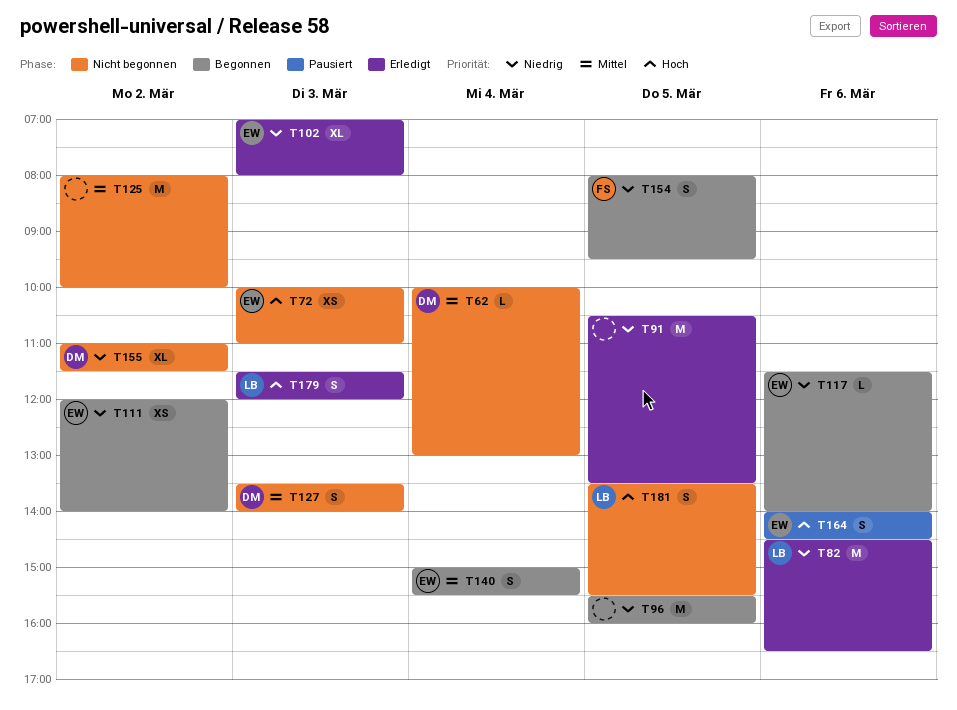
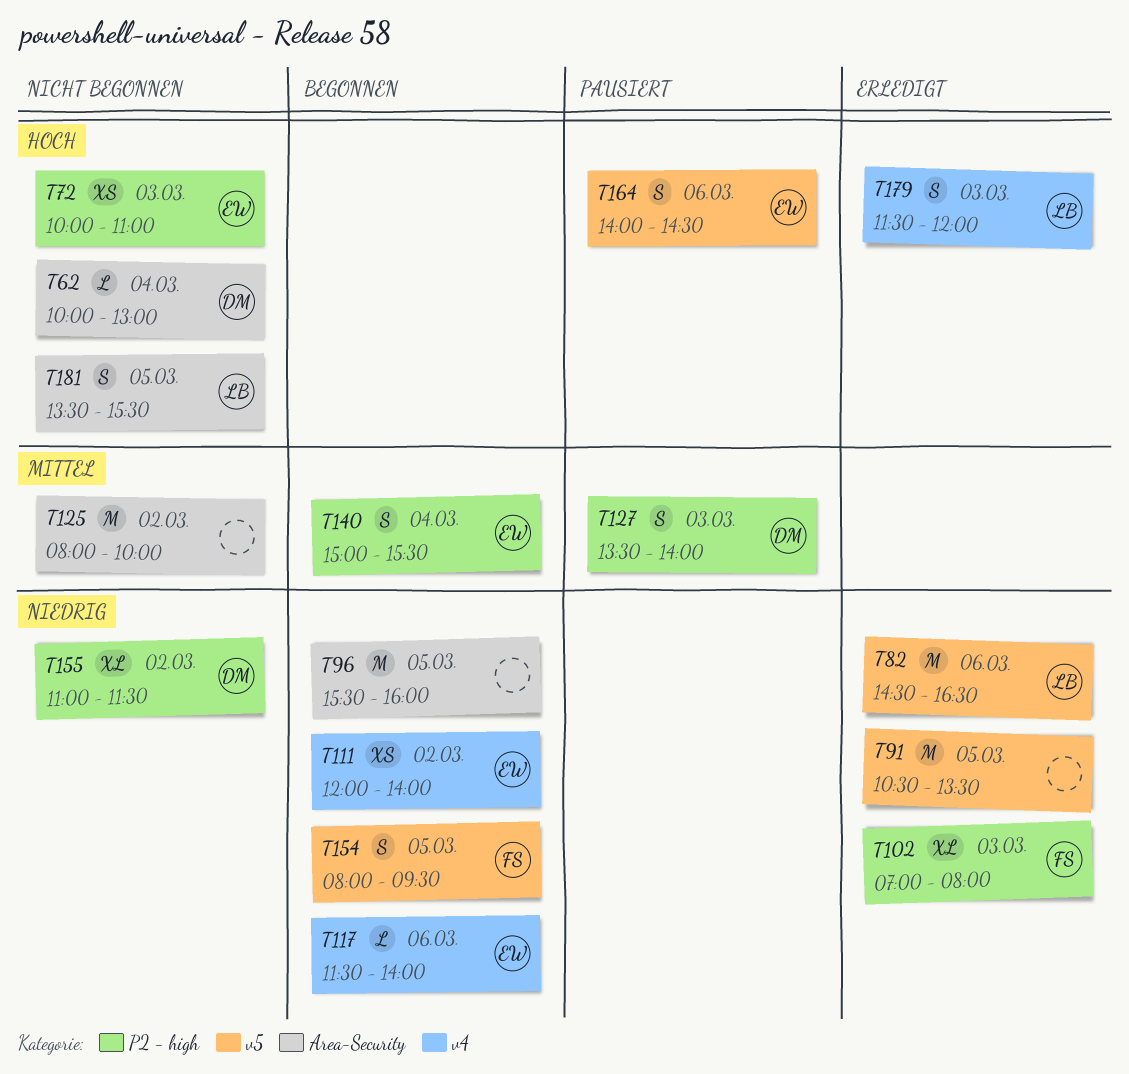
T62, priority: Mittel -> Hoch
T102, owner: EW -> FS
T127, status: Nicht begonnen -> Pausiert

